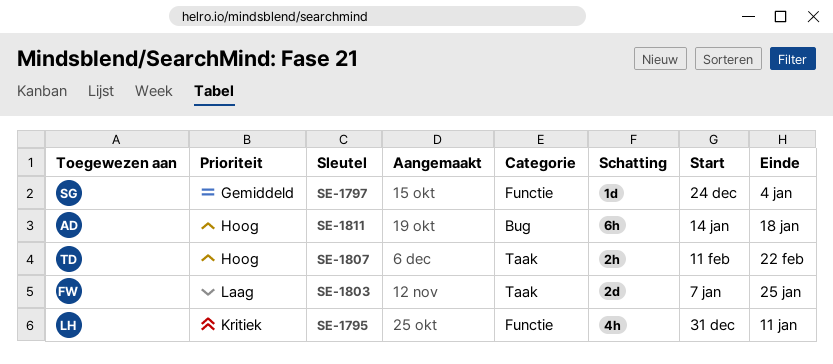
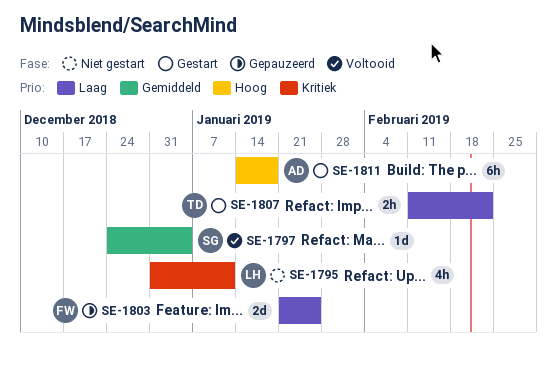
SE-1803, start: Jan 7 -> Jan 21
SE-1807, priority: Hoog -> Laag

